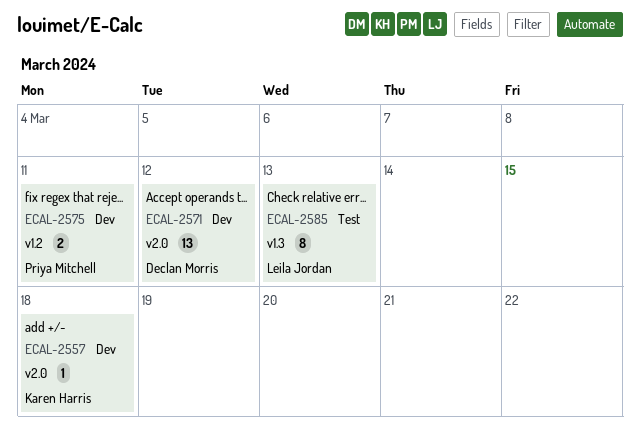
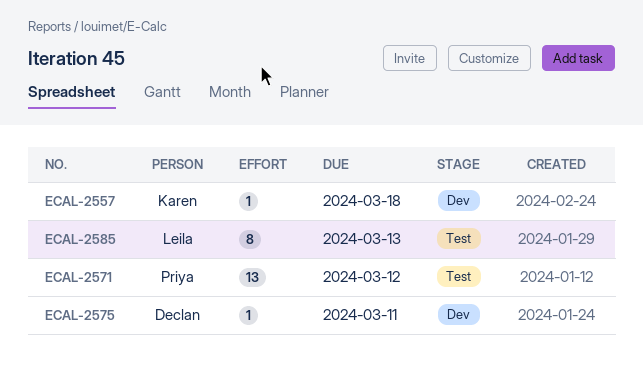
ECAL-2571, status: Dev -> Test
ECAL-2571, owner: Declan Morris -> Priya Mitchell
ECAL-2575, owner: Priya Mitchell -> Declan Morris
ECAL-2575, estimate: 2 -> 1

